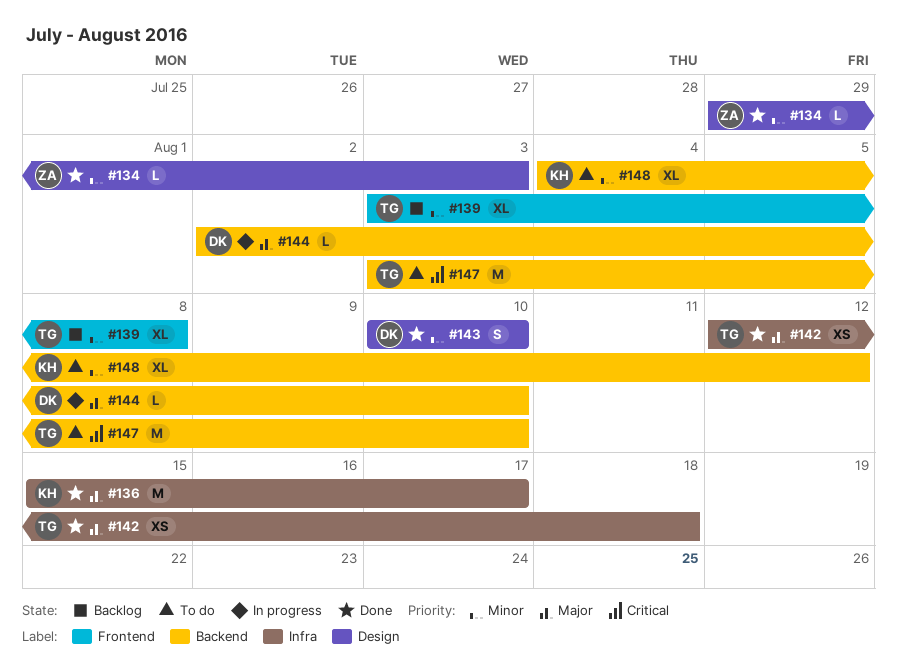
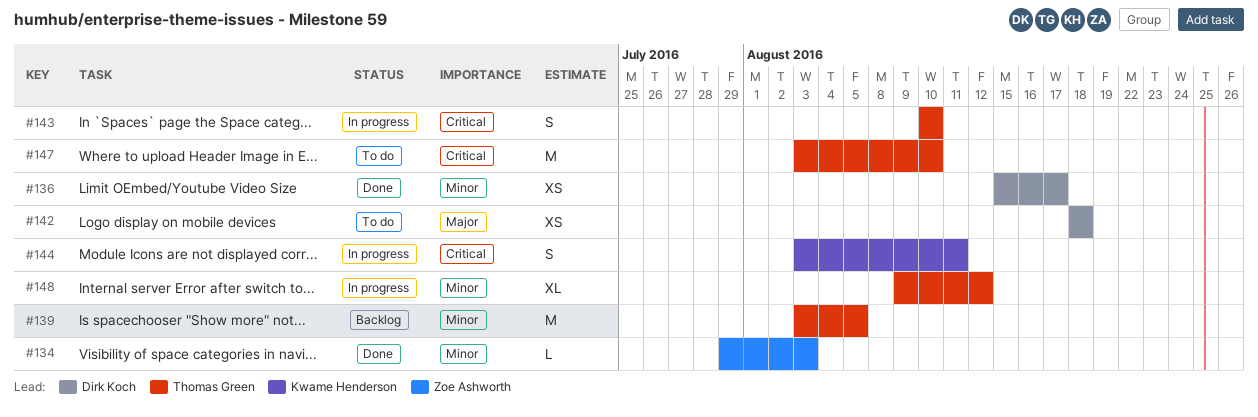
#136, owner: Kwame Henderson -> Dirk Koch
#136, priority: Major -> Minor
#136, estimate: M -> XS
#139, estimate: XL -> M
#139, due: Aug 8 -> Aug 5
#142, status: Done -> To do
#142, owner: Thomas Green -> Dirk Koch
#142, start: Aug 12 -> Aug 18
#143, status: Done -> In progress
#143, owner: Dirk Koch -> Thomas Green
#143, priority: Minor -> Critical
#144, owner: Dirk Koch -> Kwame Henderson
#144, priority: Major -> Critical
#144, estimate: L -> S
#144, start: Aug 2 -> Aug 3
#144, due: Aug 10 -> Aug 11
#148, status: To do -> In progress
#148, owner: Kwame Henderson -> Thomas Green
#148, start: Aug 4 -> Aug 9

